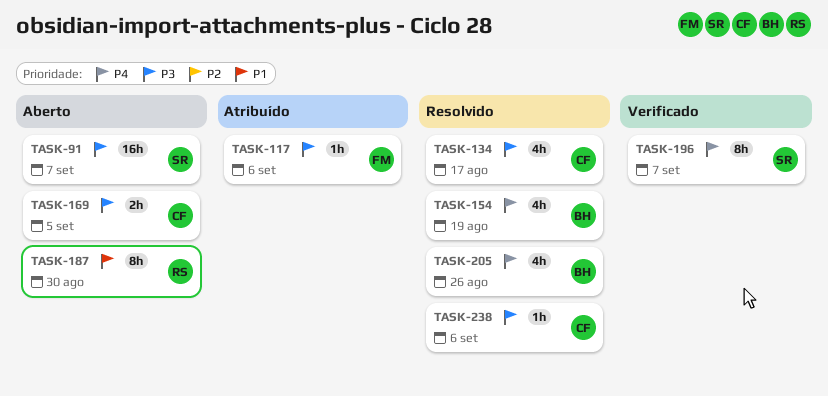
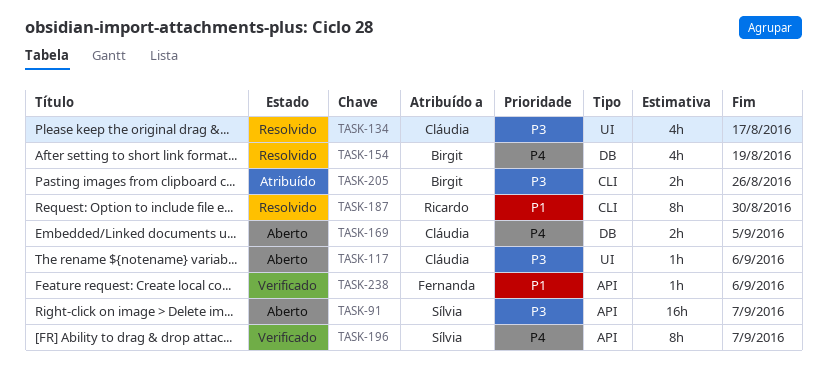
TASK-117, status: Atribuído -> Aberto
TASK-117, owner: Fernanda -> Cláudia
TASK-169, priority: P3 -> P4
TASK-187, status: Aberto -> Resolvido
TASK-205, status: Resolvido -> Atribuído
TASK-205, priority: P4 -> P3
TASK-205, estimate: 4h -> 2h
TASK-238, status: Resolvido -> Verificado
TASK-238, owner: Cláudia -> Fernanda
TASK-238, priority: P3 -> P1

